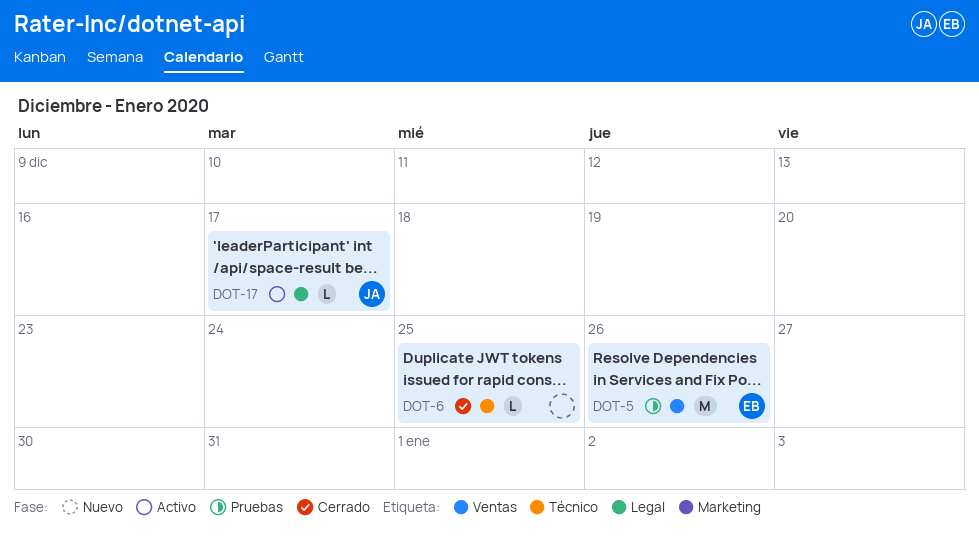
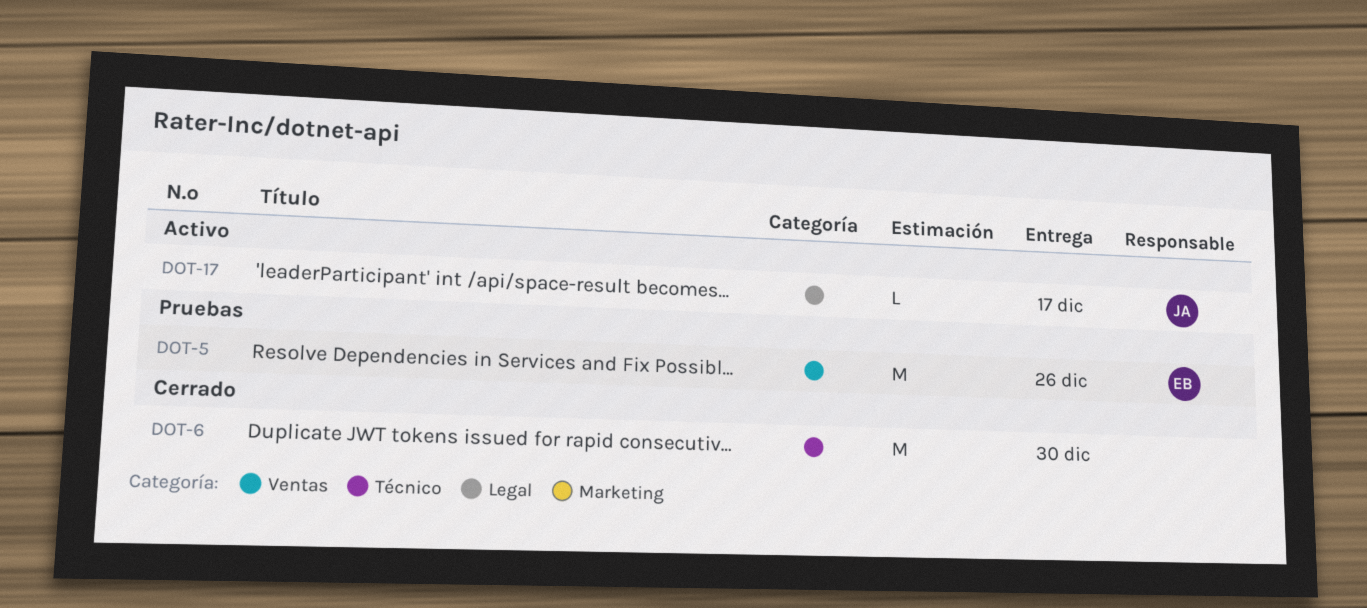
DOT-6, estimate: L -> M
DOT-6, due: Dec 25 -> Dec 30

